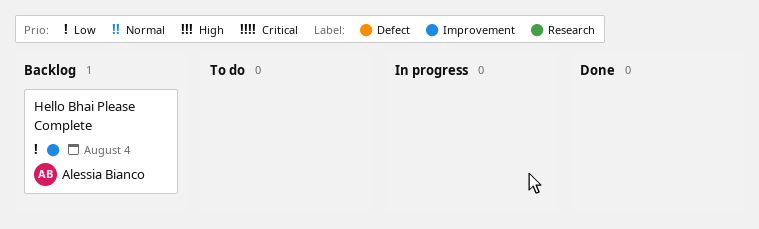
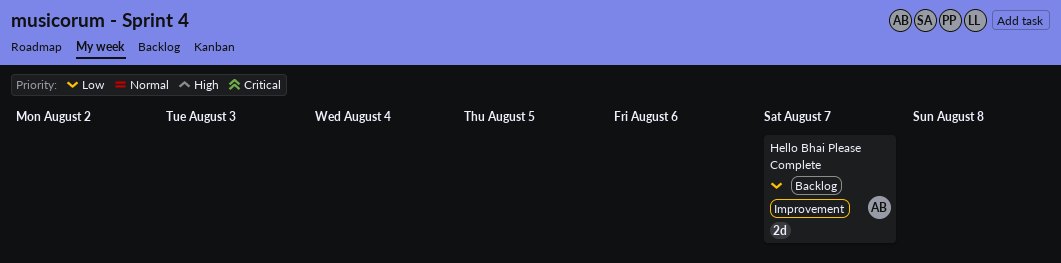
Hello Bhai Please Complete, due: Aug 4 -> Aug 7

